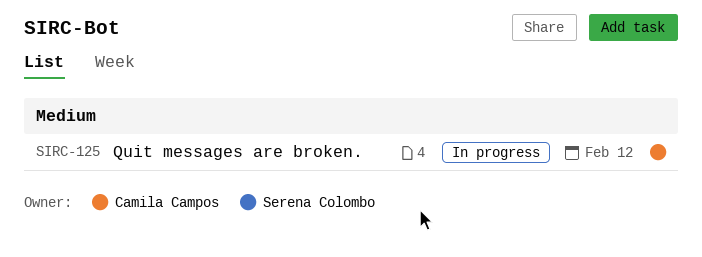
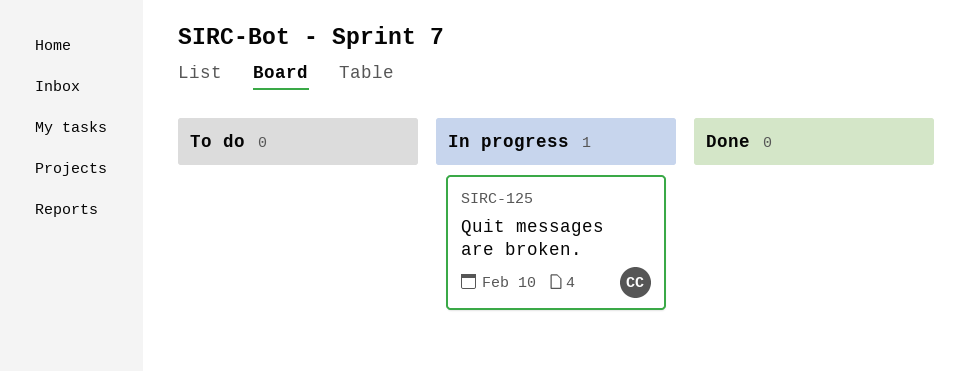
SIRC-125, due: Feb 12 -> Feb 10

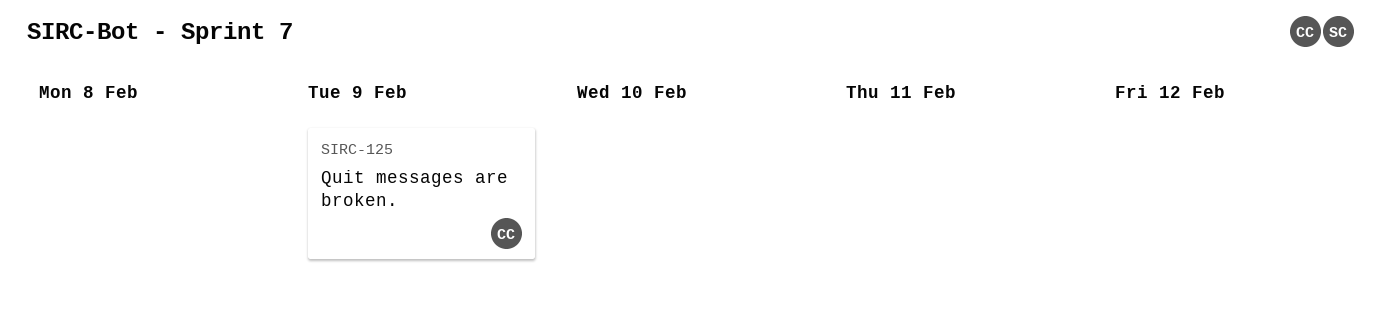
SIRC-125, due: Feb 10 -> Feb 9

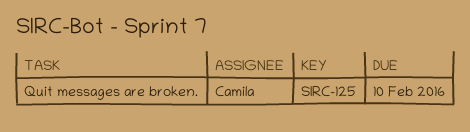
SIRC-125, due: Feb 9 -> Feb 10

